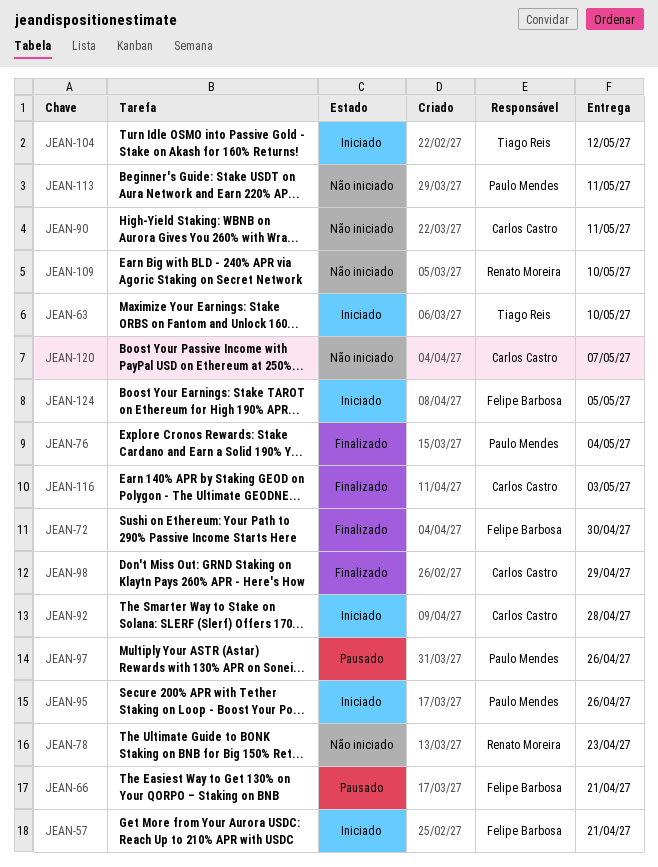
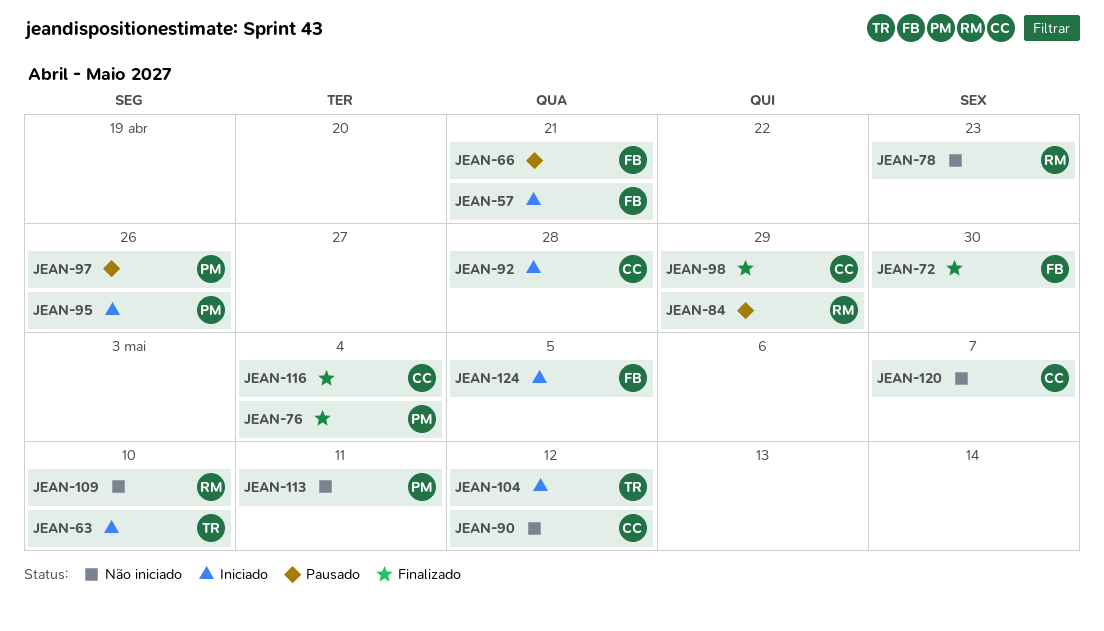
JEAN-84: none -> present
JEAN-90, due: May 11 -> May 12
JEAN-116, due: May 3 -> May 4

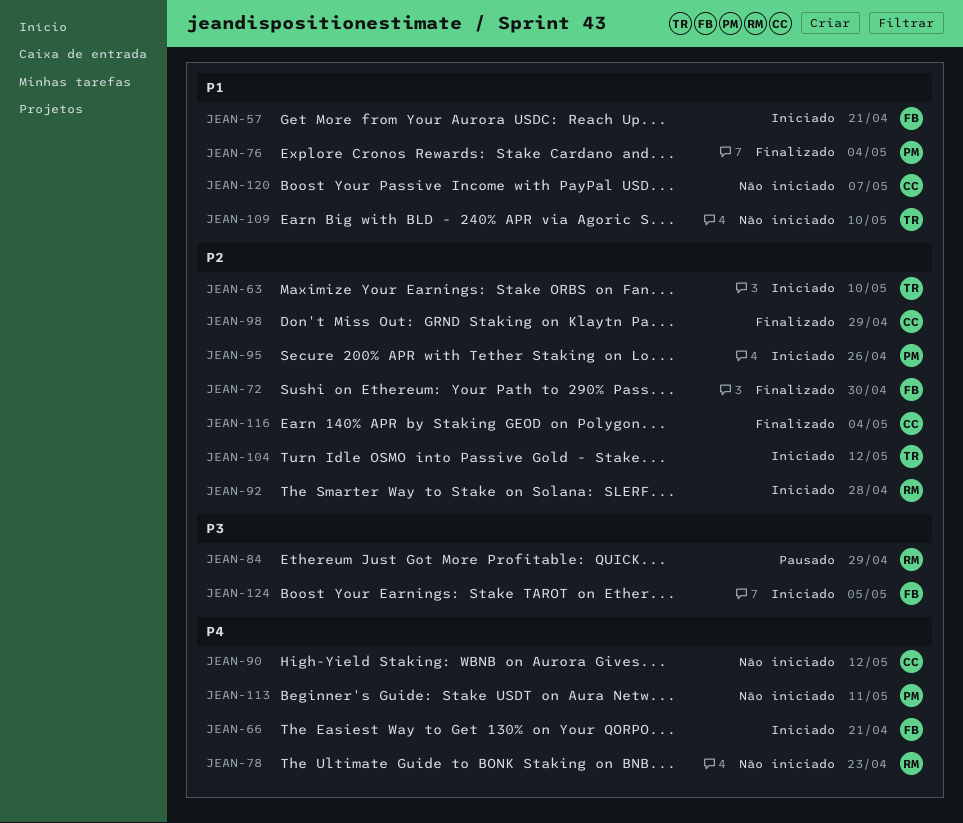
JEAN-66, status: Pausado -> Iniciado
JEAN-92, owner: CC -> RM
JEAN-97: present -> none
JEAN-109, owner: RM -> TR

